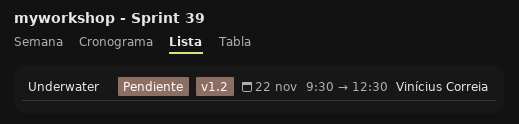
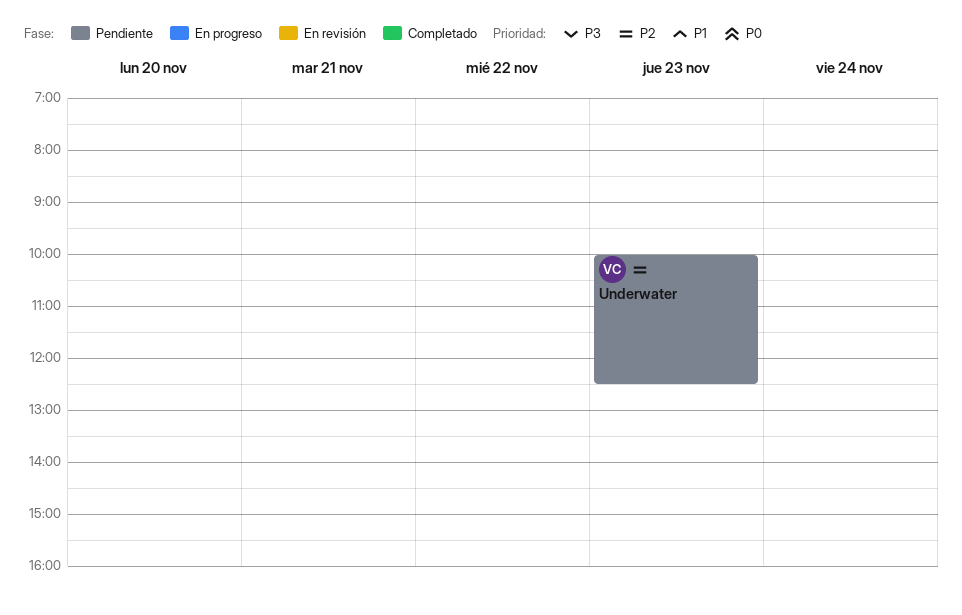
Underwater, day: Nov 22 -> Nov 23
Underwater, begins: 09:30 -> 10:00

